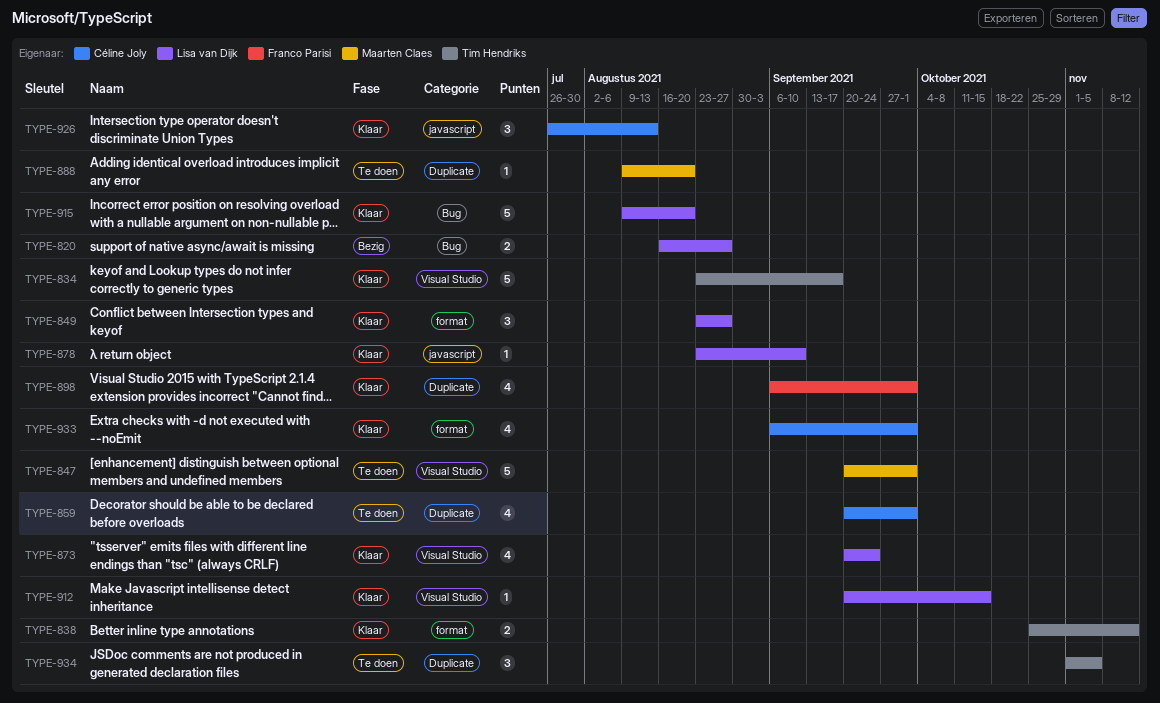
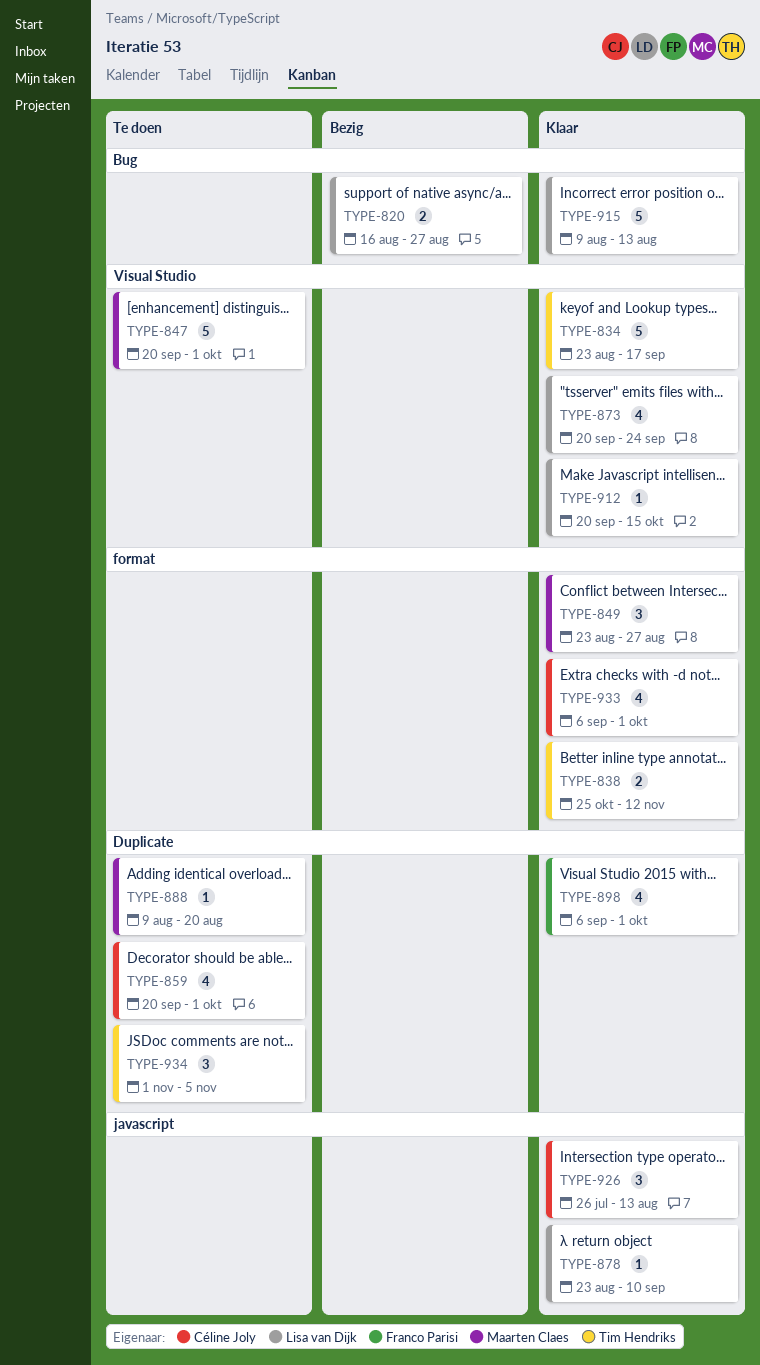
TYPE-849, owner: Lisa van Dijk -> Maarten Claes
TYPE-915, due: Aug 20 -> Aug 13

